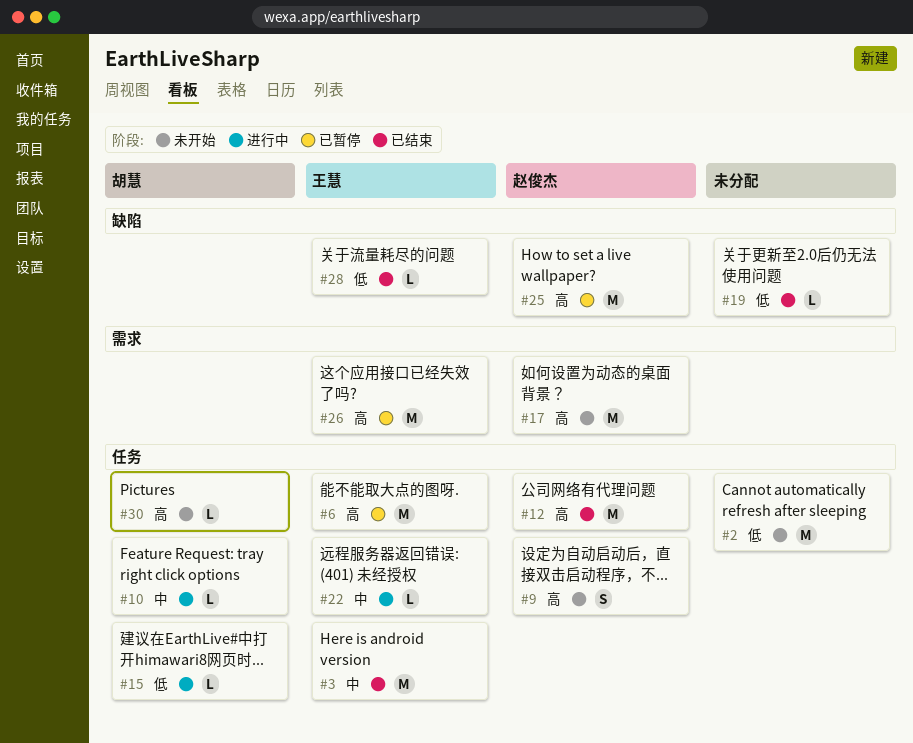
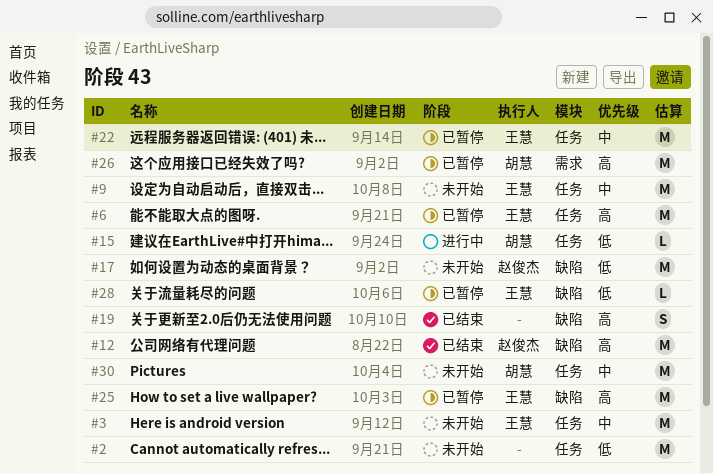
#3, status: 已结束 -> 未开始
#9, owner: 赵俊杰 -> 王慧
#9, priority: 高 -> 中
#9, estimate: S -> M
#10: present -> none
#12, label: 任务 -> 缺陷
#17, priority: 高 -> 低
#17, label: 需求 -> 缺陷
#19, priority: 低 -> 高
#19, estimate: L -> S
#22, status: 进行中 -> 已暂停
#22, estimate: L -> M
#25, owner: 赵俊杰 -> 王慧
#26, owner: 王慧 -> 胡慧
#28, status: 已结束 -> 已暂停
#30, priority: 高 -> 中
#30, estimate: L -> M

